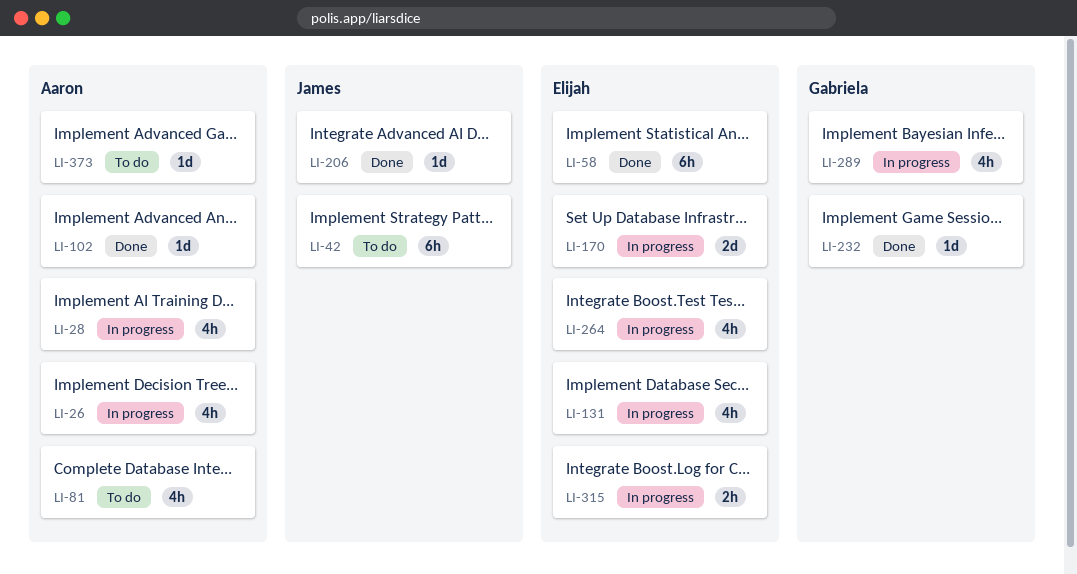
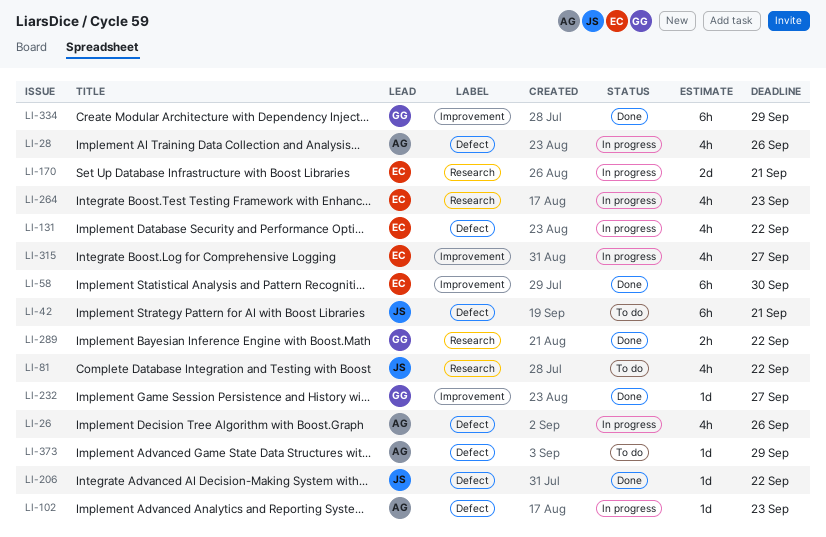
LI-81, owner: Aaron -> James
LI-102, status: Done -> In progress
LI-289, status: In progress -> Done
LI-289, estimate: 4h -> 2h
LI-315, estimate: 2h -> 4h
LI-334: none -> present

